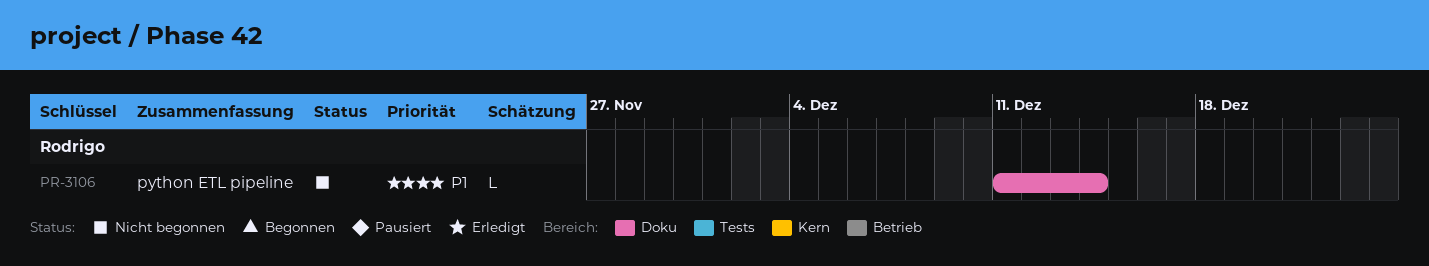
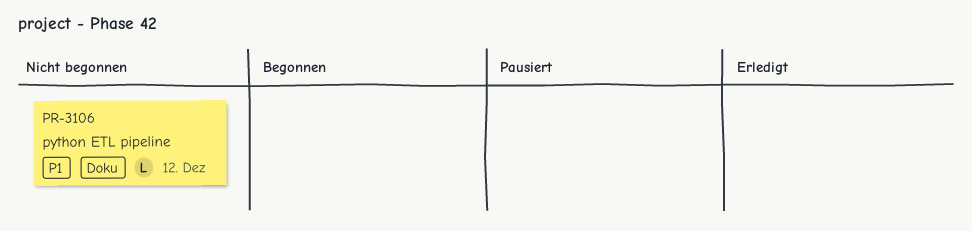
PR-3106, due: Dec 14 -> Dec 12

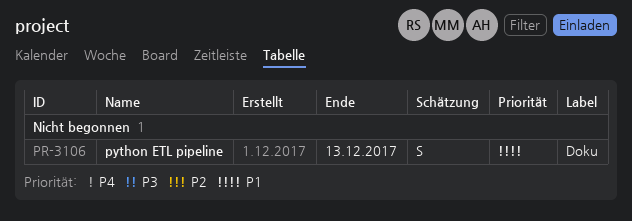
PR-3106, estimate: L -> S
PR-3106, due: Dec 12 -> Dec 13

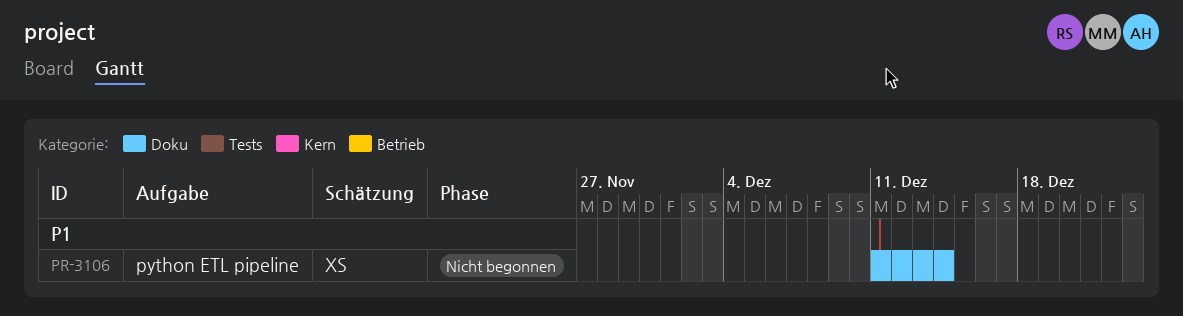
PR-3106, estimate: S -> XS
PR-3106, due: Dec 13 -> Dec 14

